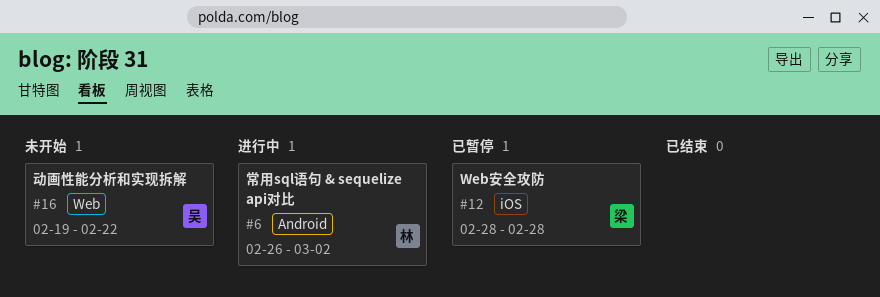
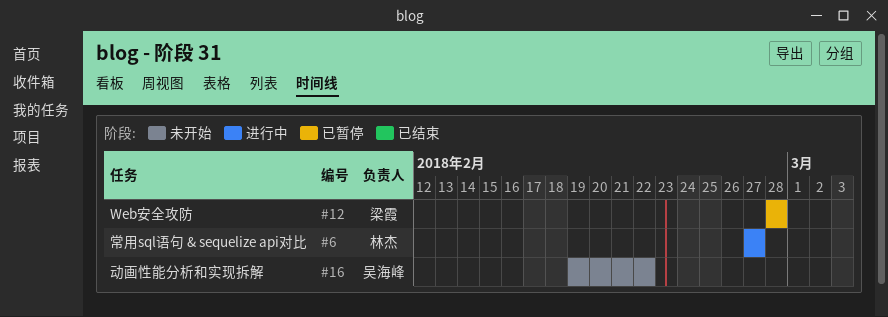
#6, start: Feb 26 -> Feb 27
#6, due: Mar 2 -> Feb 27

